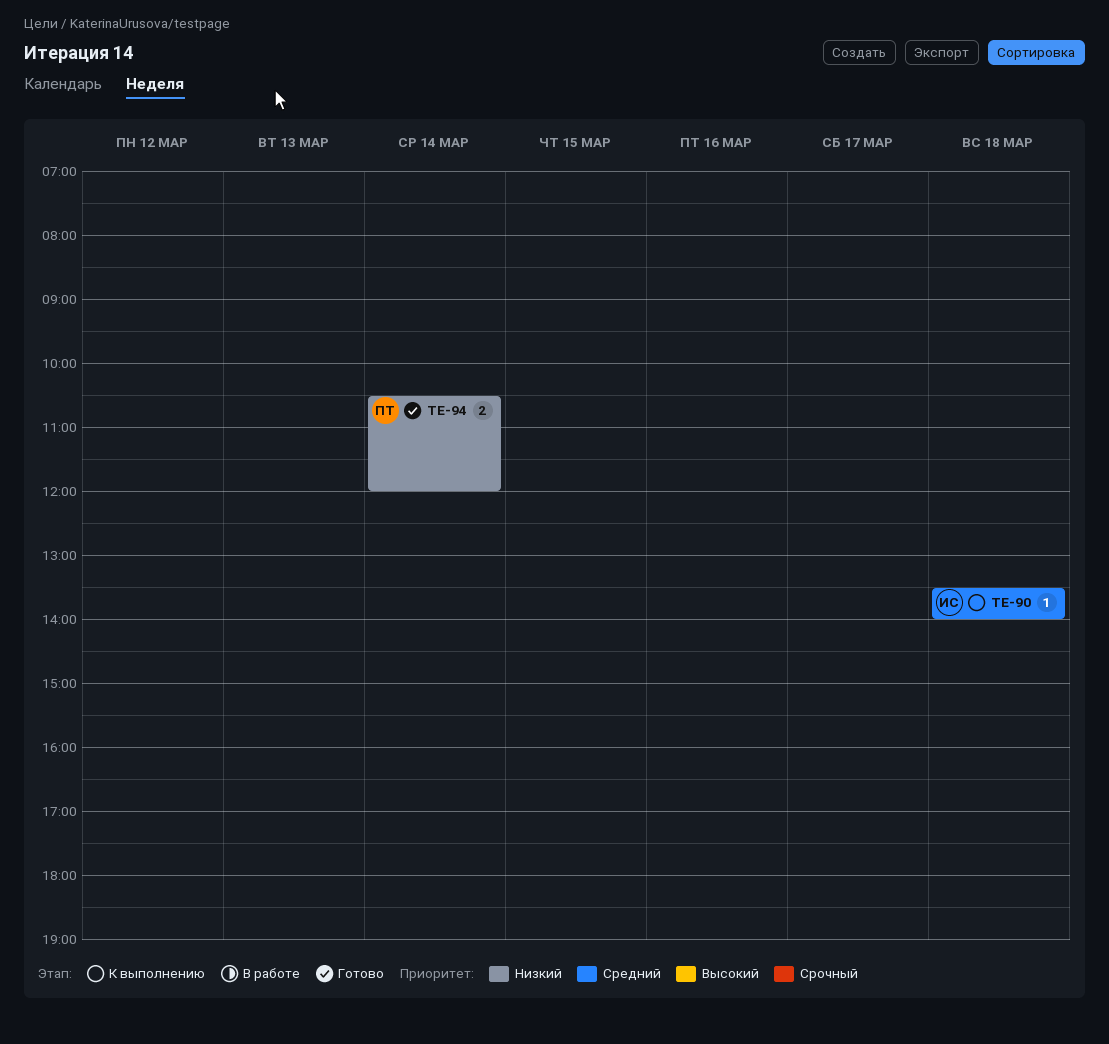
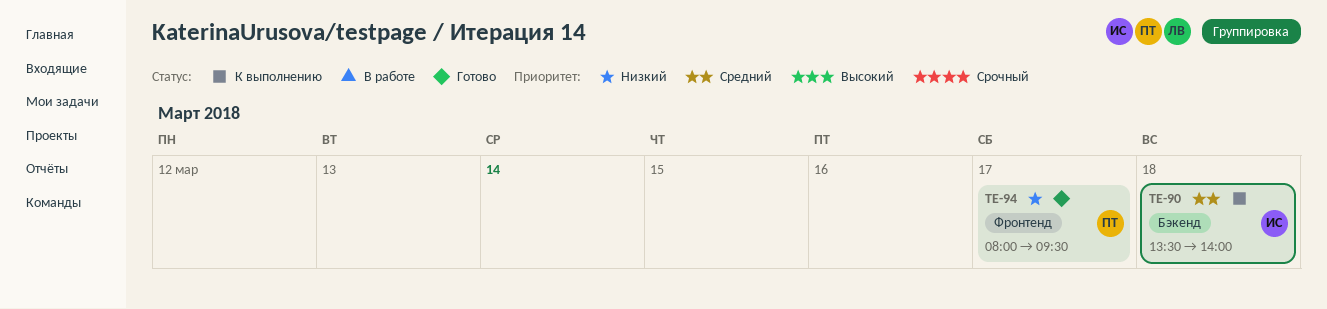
TE-94, day: Mar 14 -> Mar 17
TE-94, begins: 10:30 -> 08:00
TE-94, ends: 12:00 -> 09:30

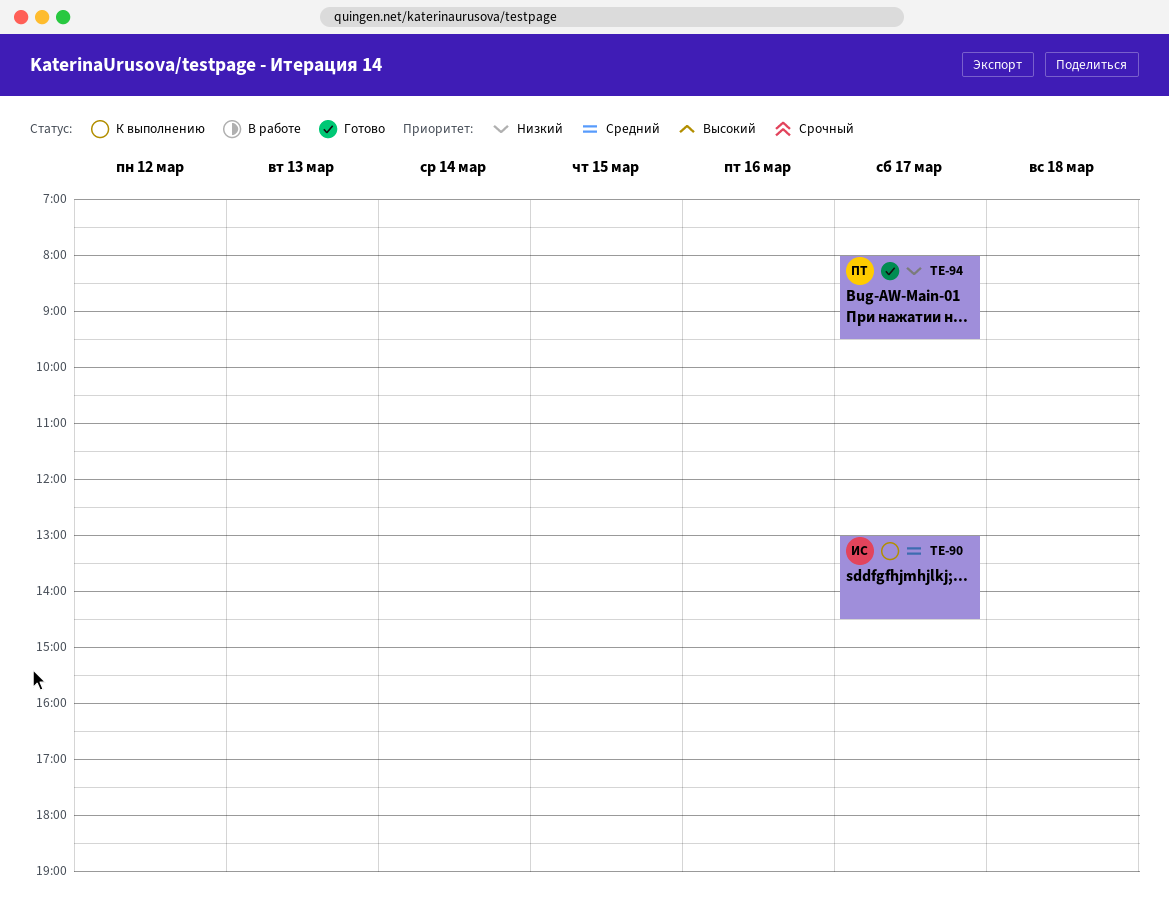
TE-90, day: Mar 18 -> Mar 17
TE-90, begins: 13:30 -> 13:00
TE-90, ends: 14:00 -> 14:30

